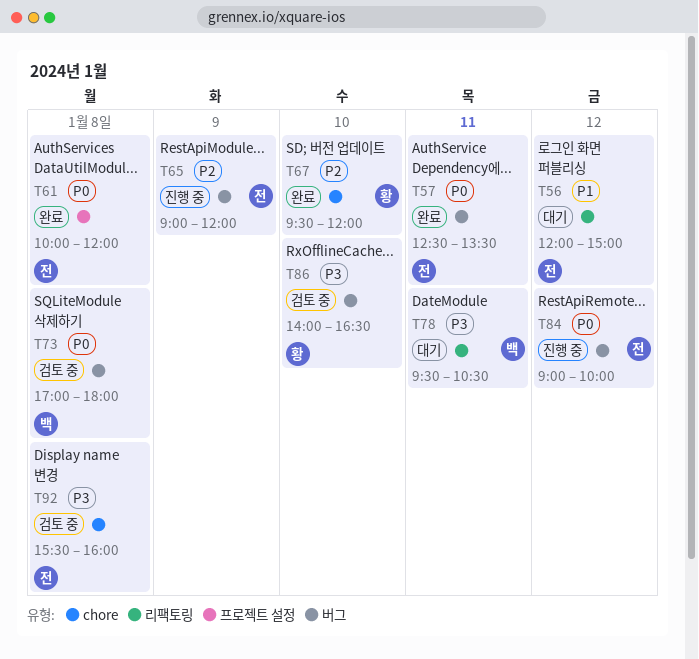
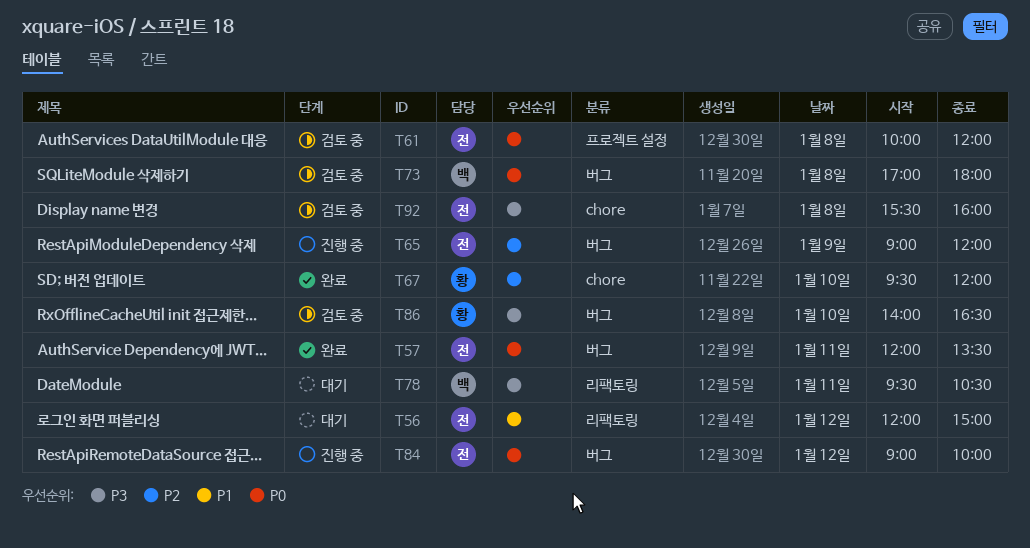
T57, begins: 12:30 -> 12:00
T61, status: 완료 -> 검토 중

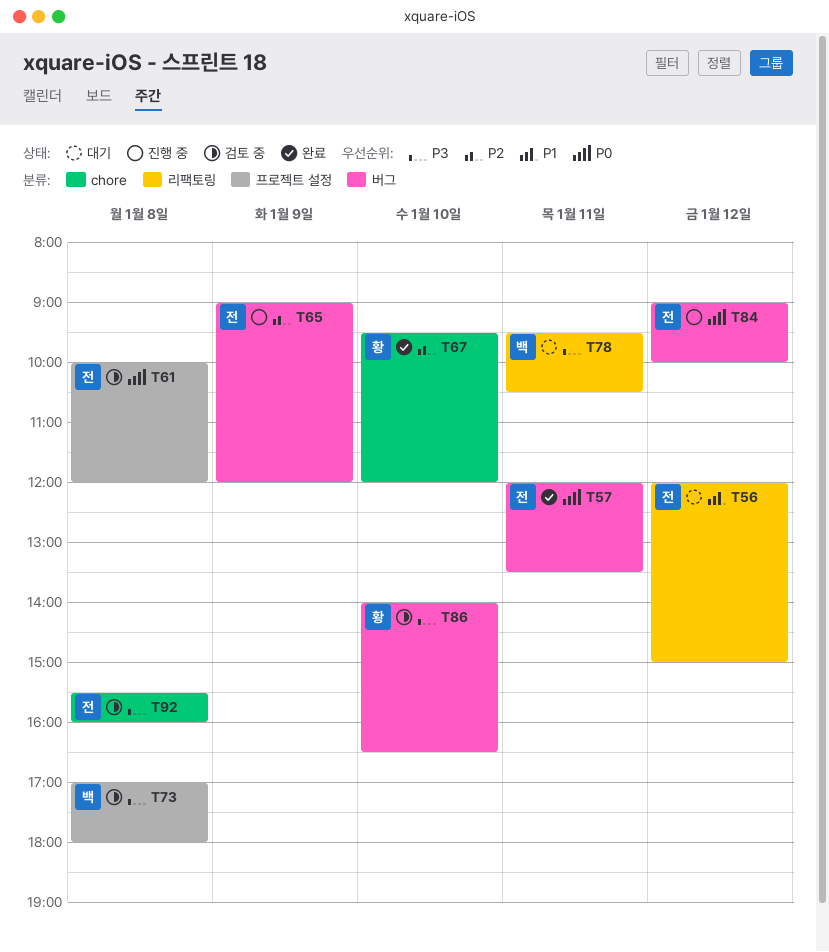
T73, priority: P0 -> P3
T73, label: 버그 -> 프로젝트 설정

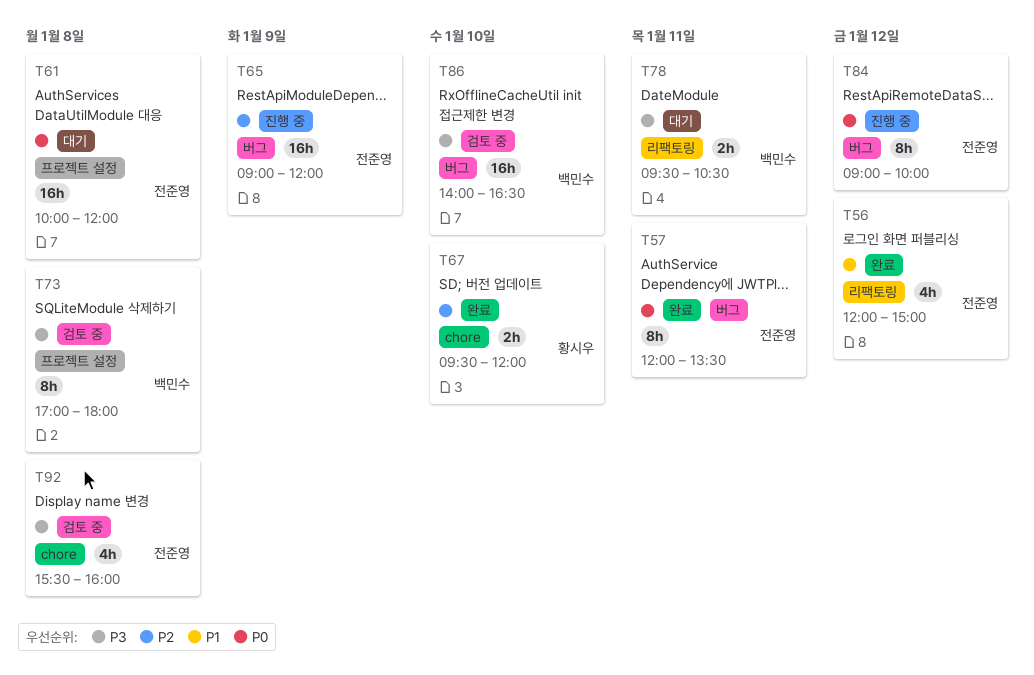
T56, status: 대기 -> 완료
T61, status: 검토 중 -> 대기
T86, owner: 황시우 -> 백민수

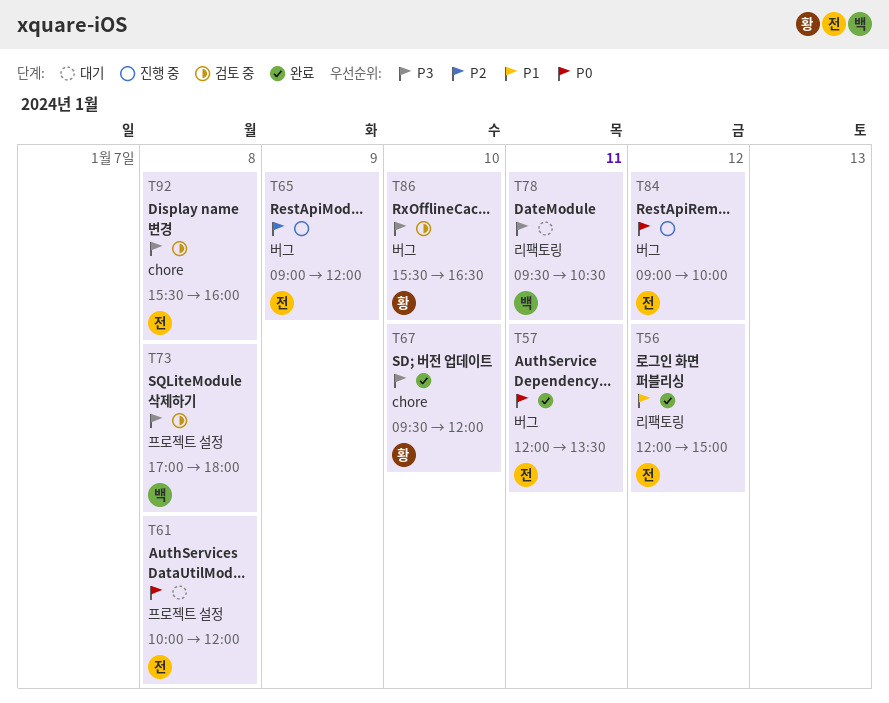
T67, priority: P2 -> P3
T86, owner: 백민수 -> 황시우
T86, begins: 14:00 -> 15:30

